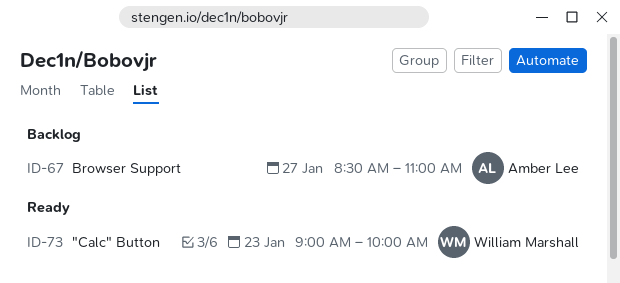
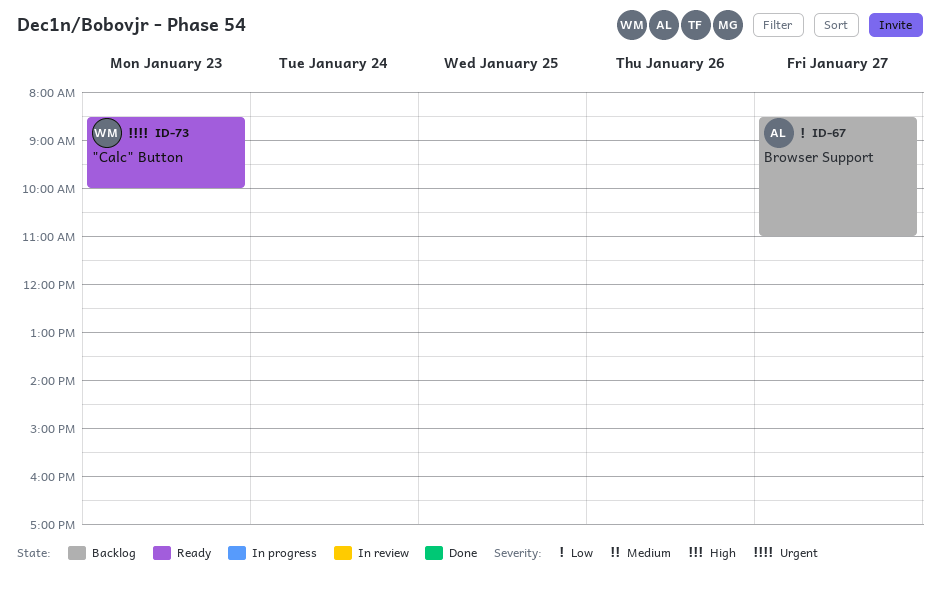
ID-73, begins: 09:00 -> 08:30

